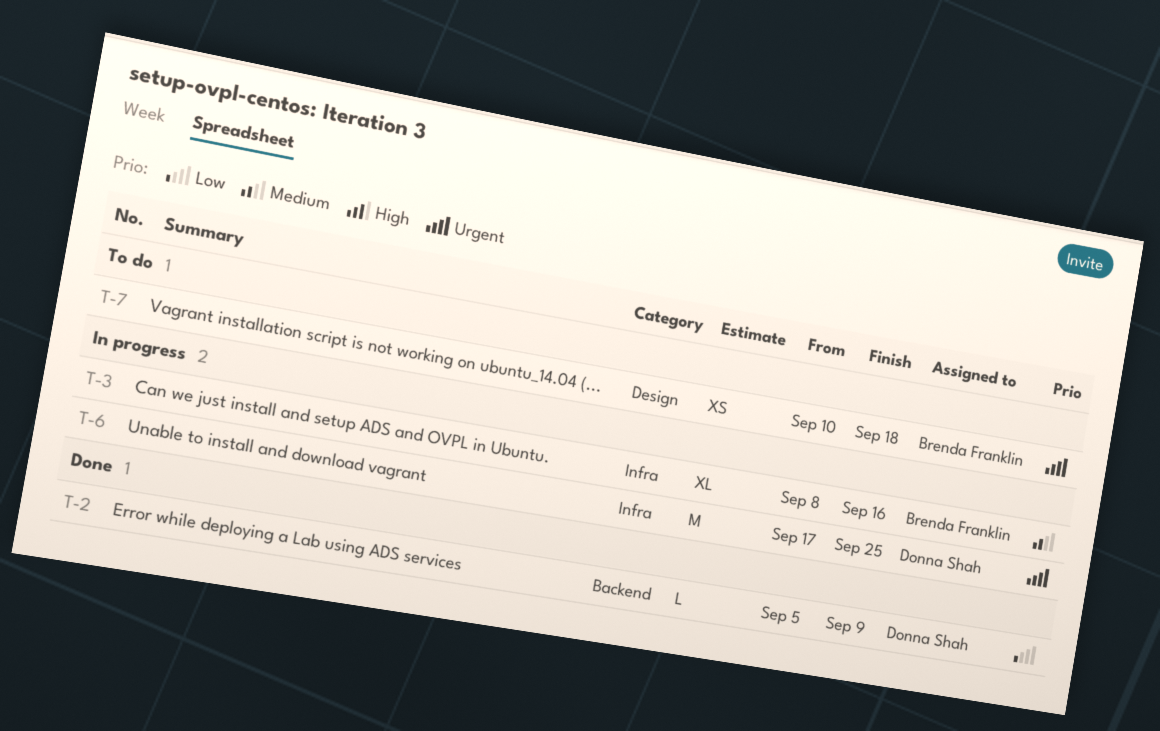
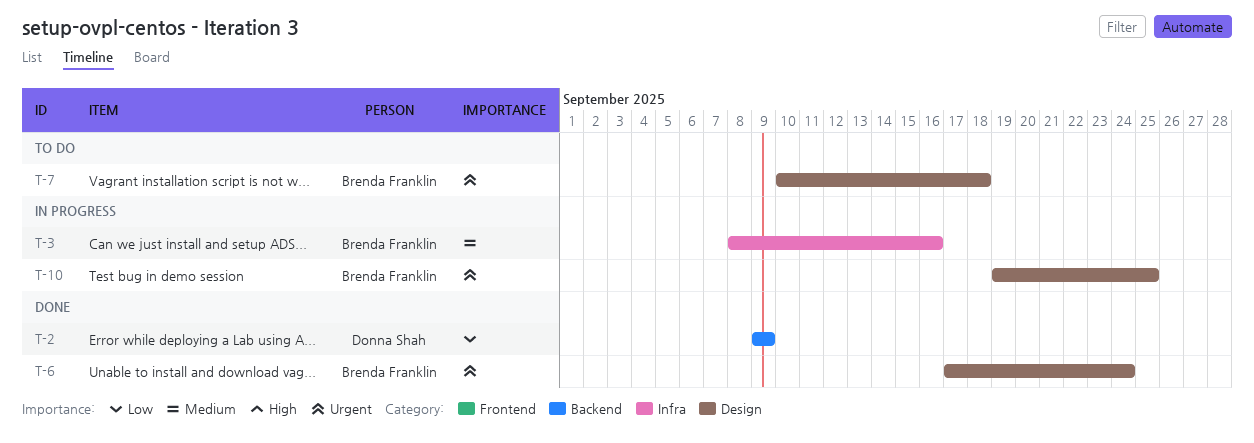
T-2, start: Sep 5 -> Sep 9
T-6, status: In progress -> Done
T-6, owner: Donna Shah -> Brenda Franklin
T-6, label: Infra -> Design
T-6, due: Sep 25 -> Sep 24
T-10: none -> present

